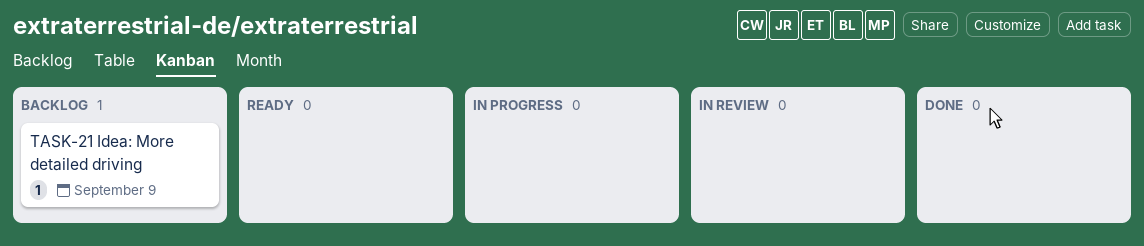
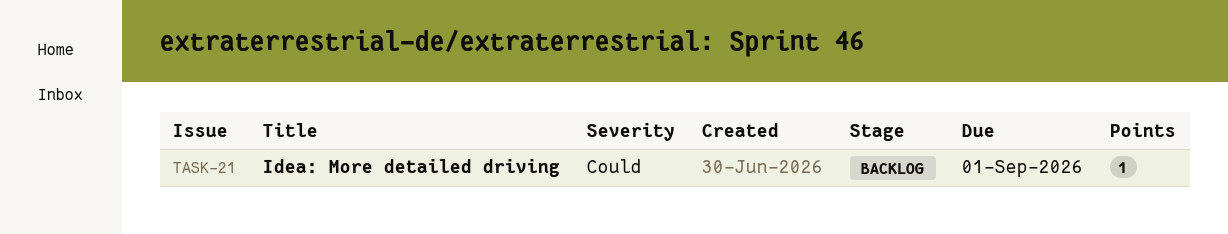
TASK-21, due: Sep 9 -> Sep 1

